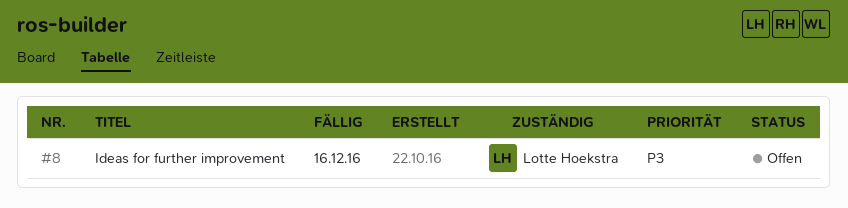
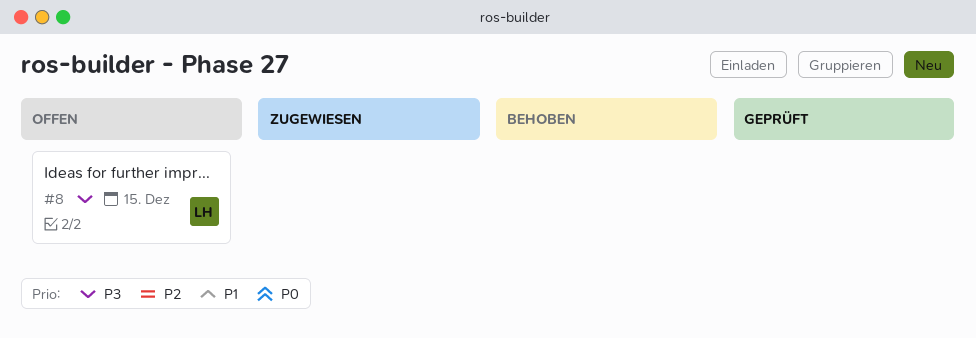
#8, due: Dec 16 -> Dec 15

